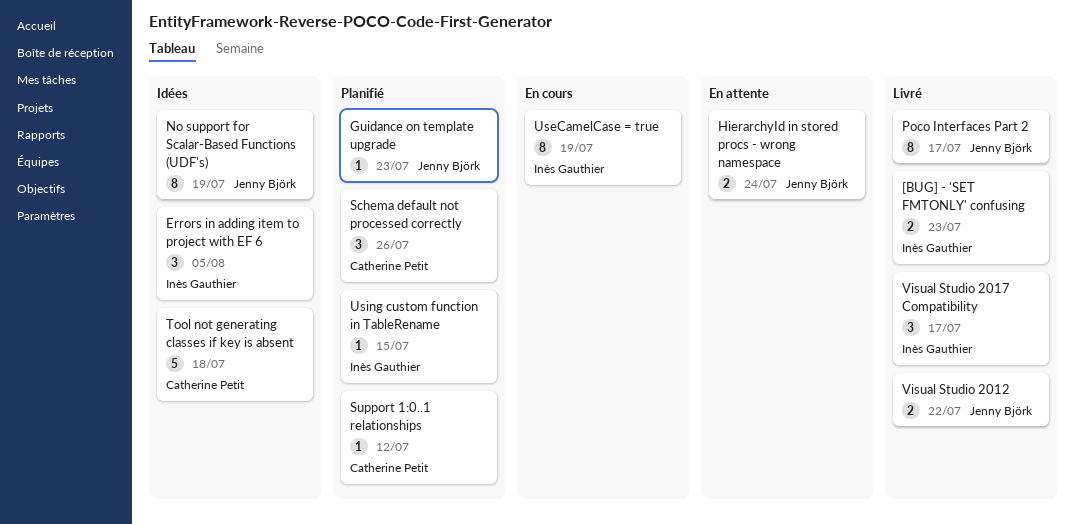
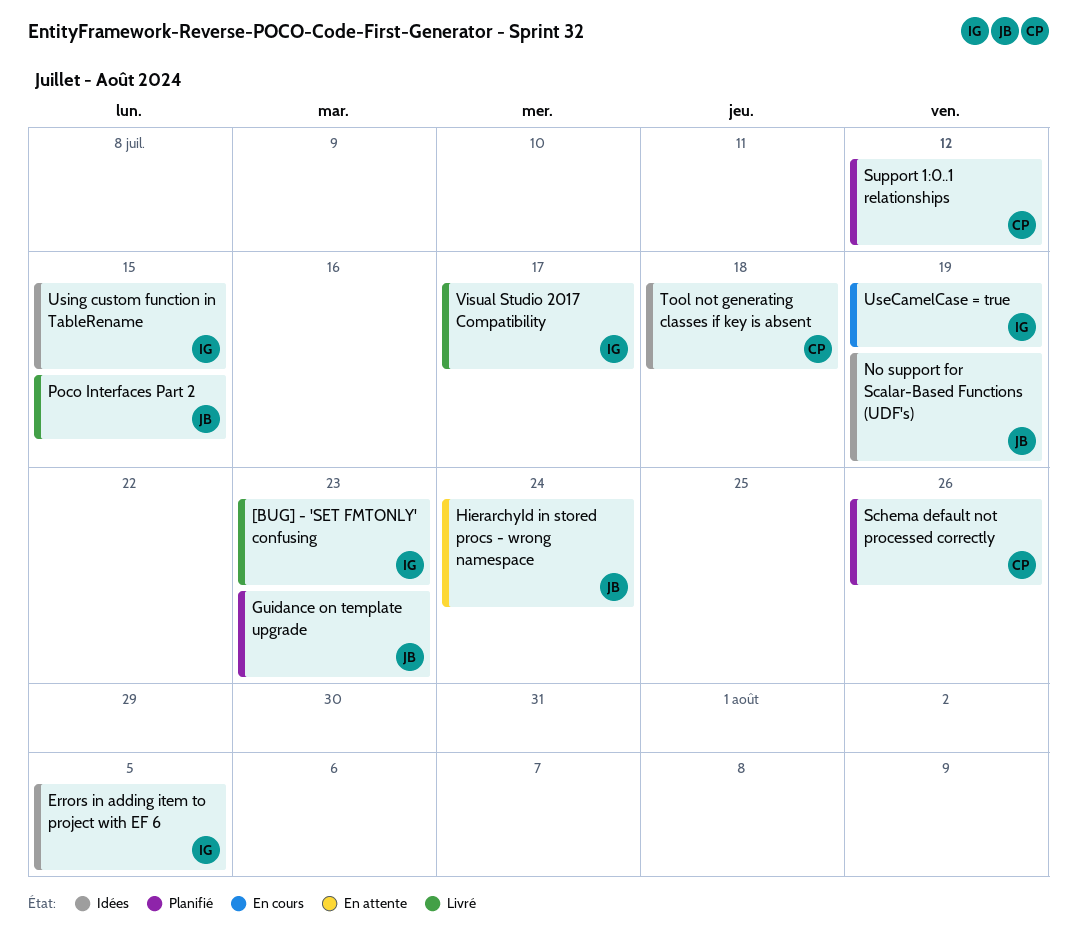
Poco Interfaces Part 2, due: Jul 17 -> Jul 15
Using custom function in TableRename, status: Planifié -> Idées
Visual Studio 2012: present -> none

